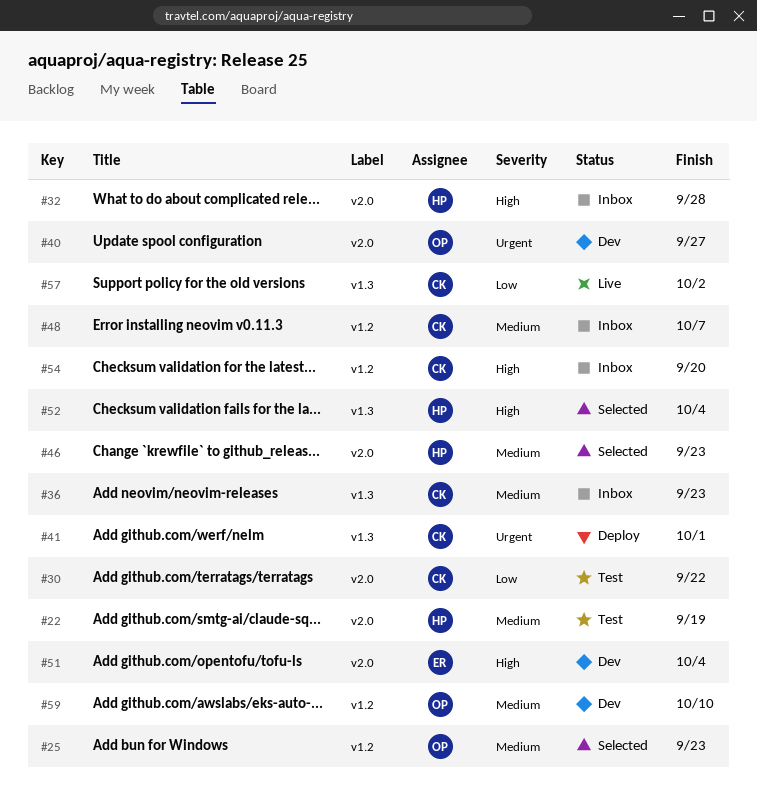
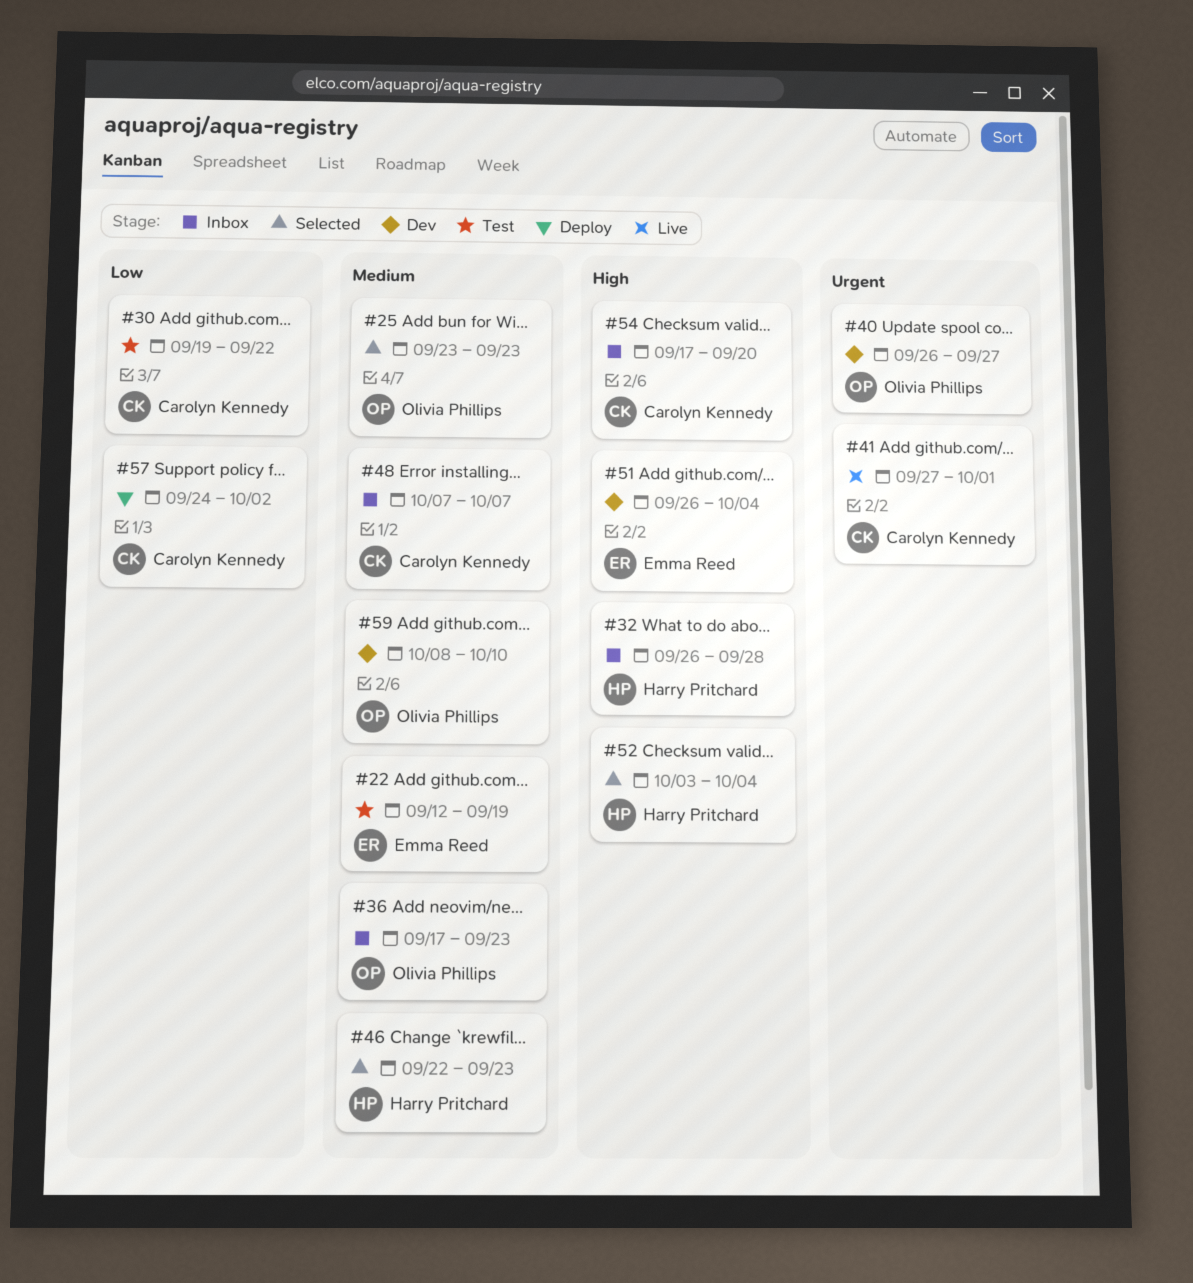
#22, owner: Harry Pritchard -> Emma Reed
#36, owner: Carolyn Kennedy -> Olivia Phillips
#41, status: Deploy -> Live
#57, status: Live -> Deploy

